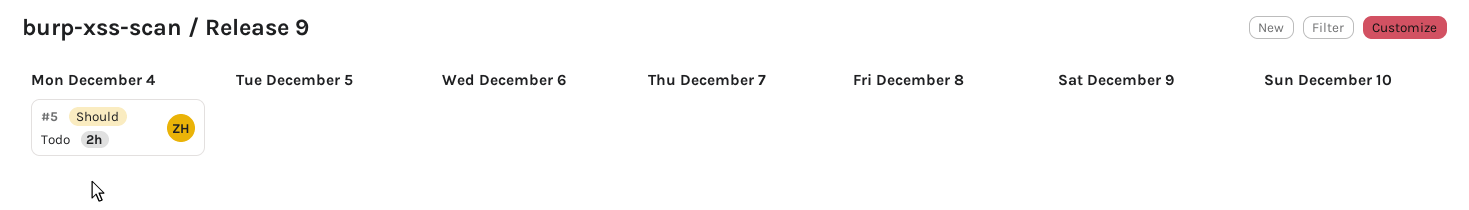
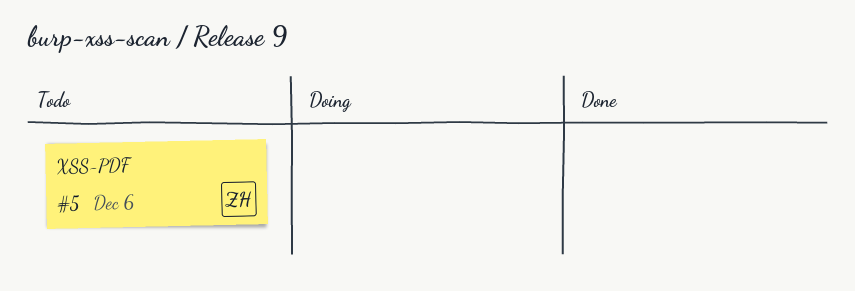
#5, due: Dec 4 -> Dec 6

